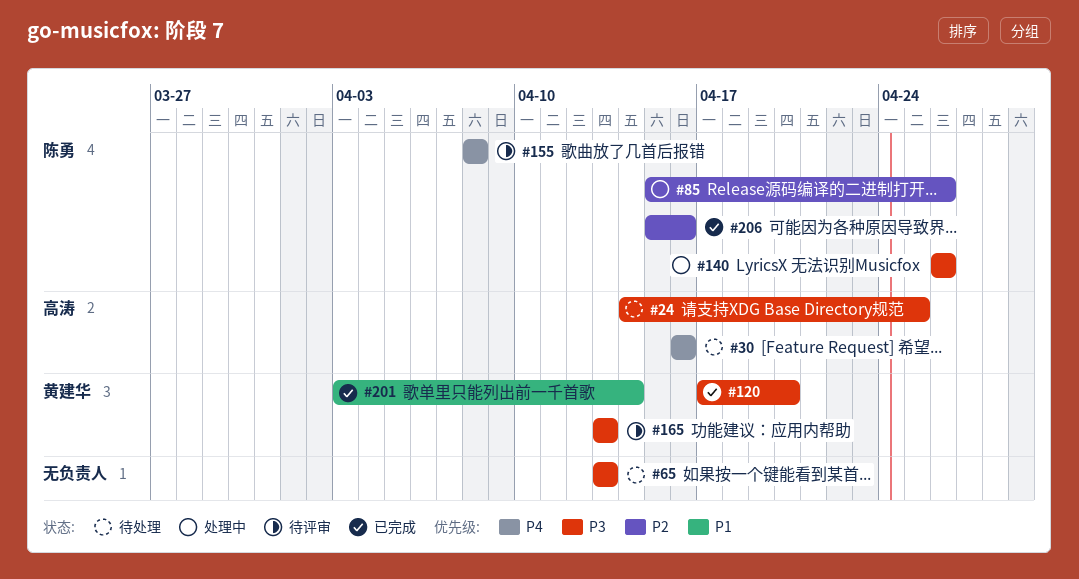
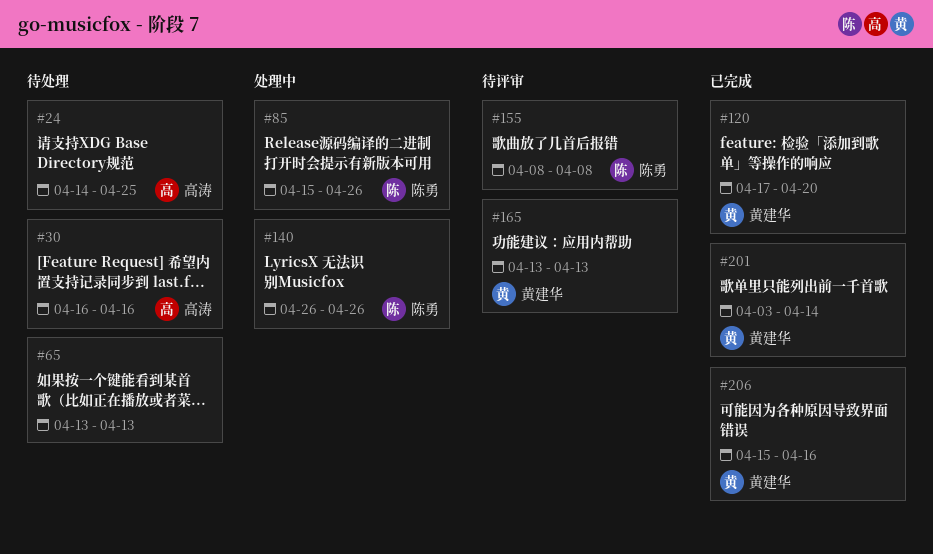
#206, owner: 陈勇 -> 黄建华

